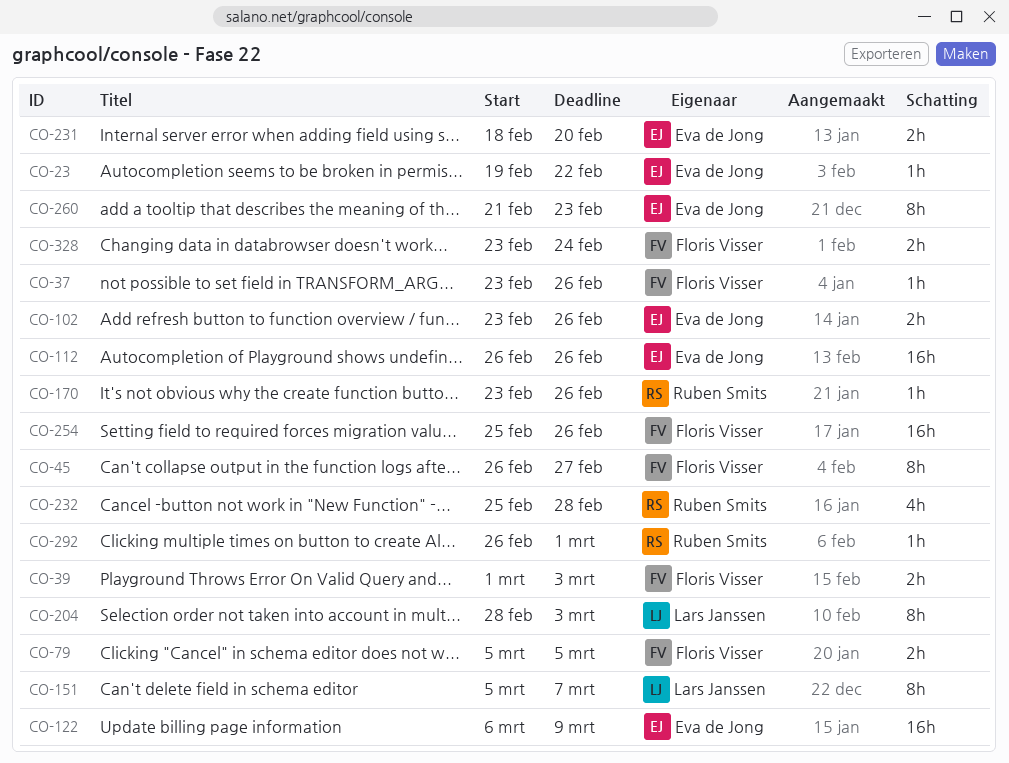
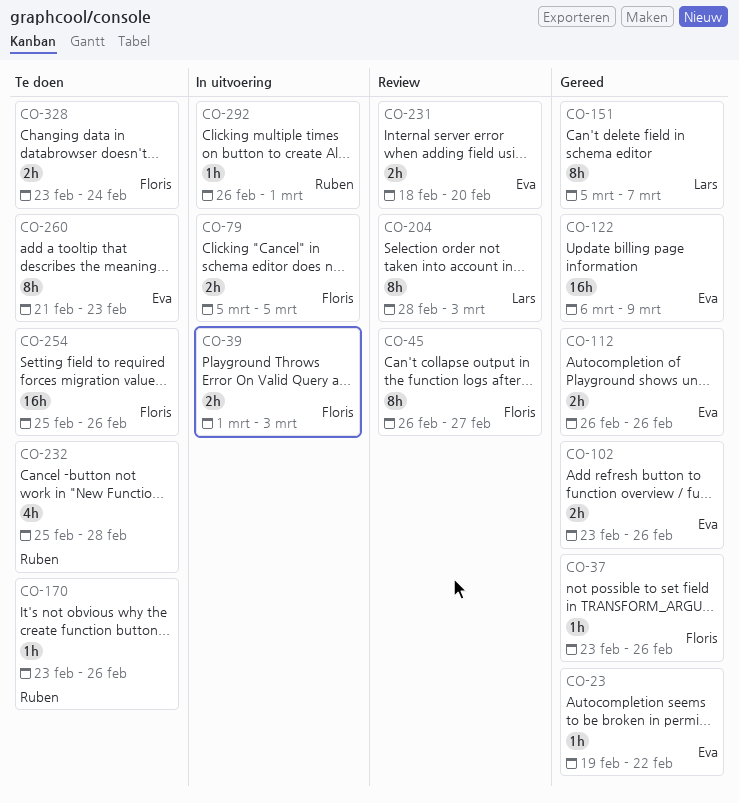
CO-112, estimate: 16h -> 2h

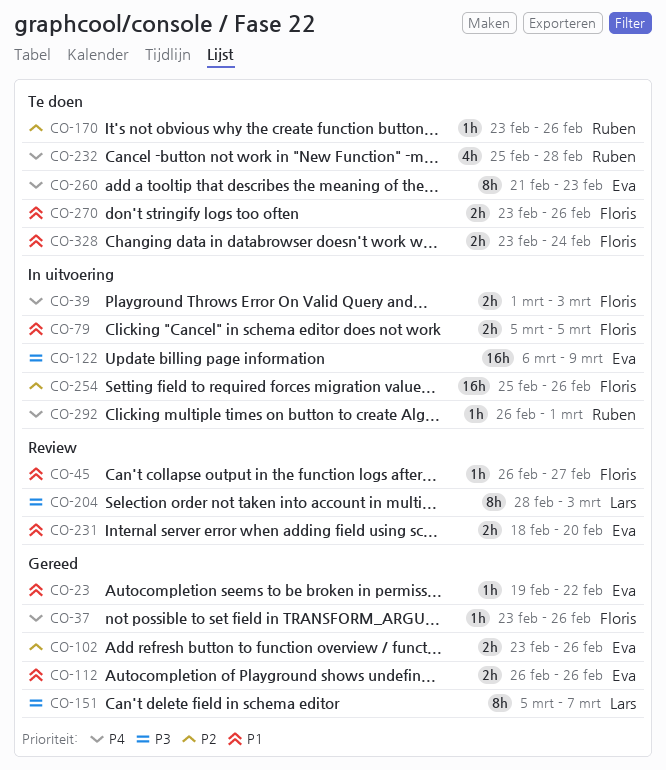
CO-45, estimate: 8h -> 1h
CO-122, status: Gereed -> In uitvoering
CO-254, status: Te doen -> In uitvoering
CO-270: none -> present

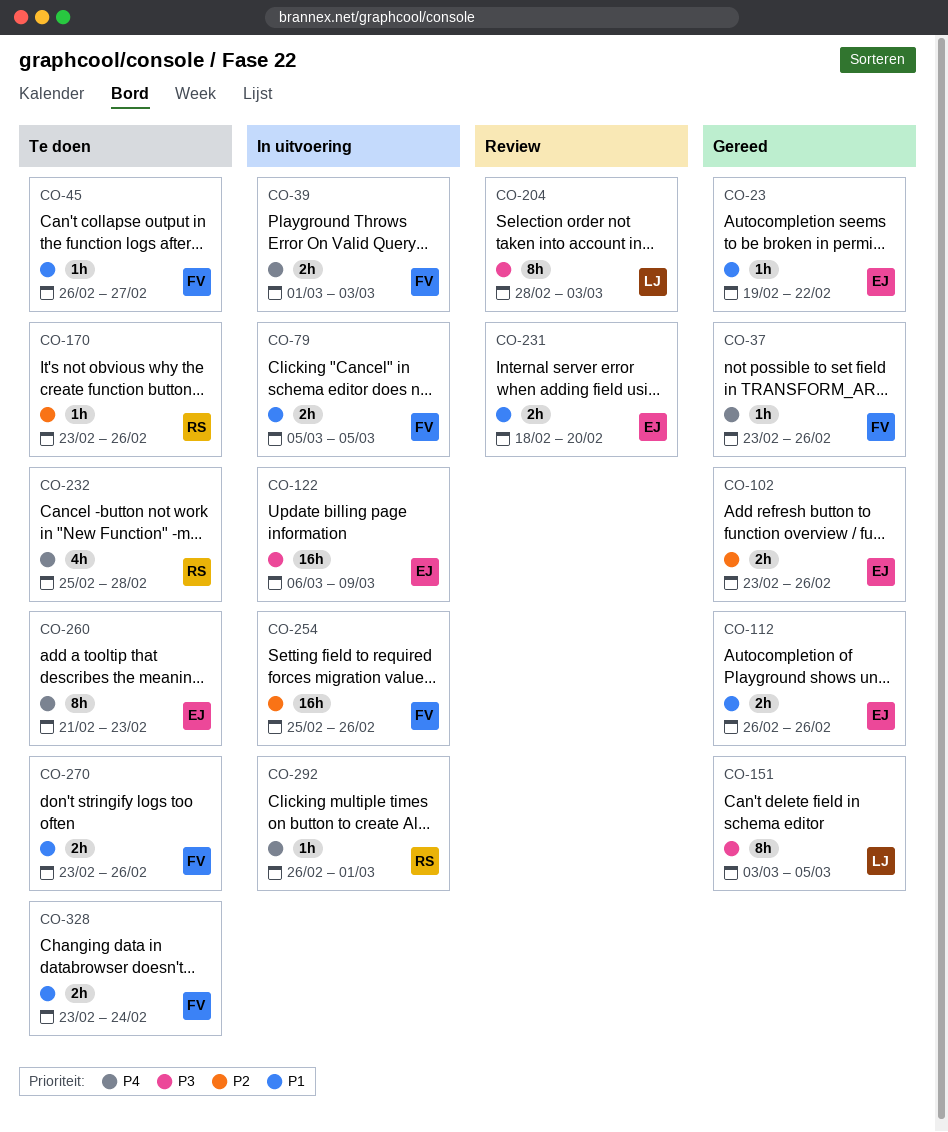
CO-45, status: Review -> Te doen
CO-151, start: Mar 5 -> Mar 3
CO-151, due: Mar 7 -> Mar 5

